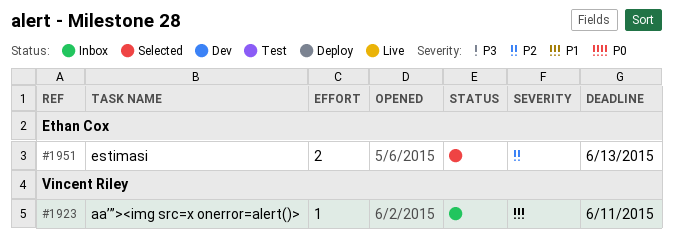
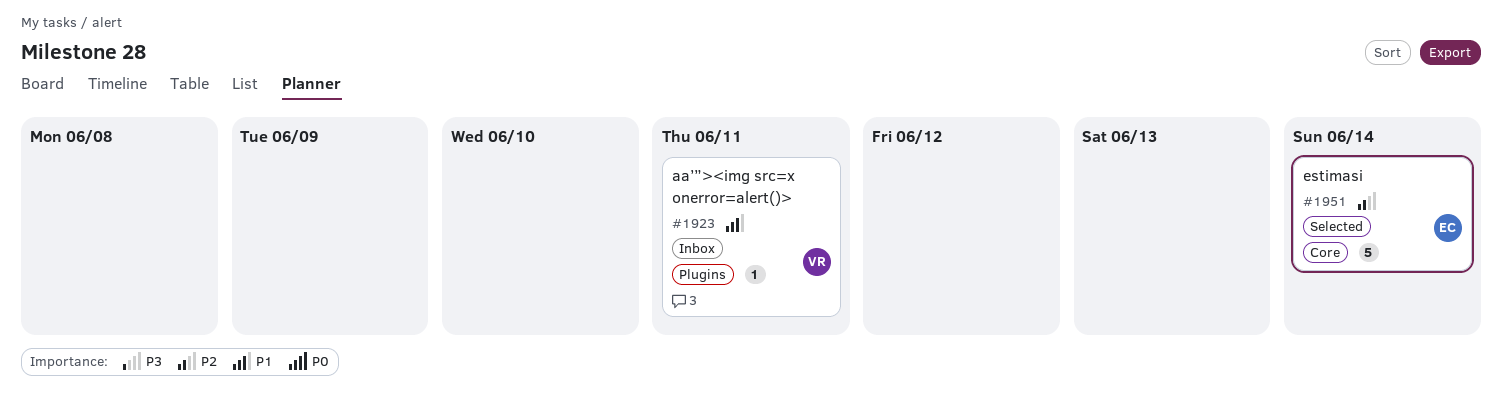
#1951, estimate: 2 -> 5
#1951, due: Jun 13 -> Jun 14

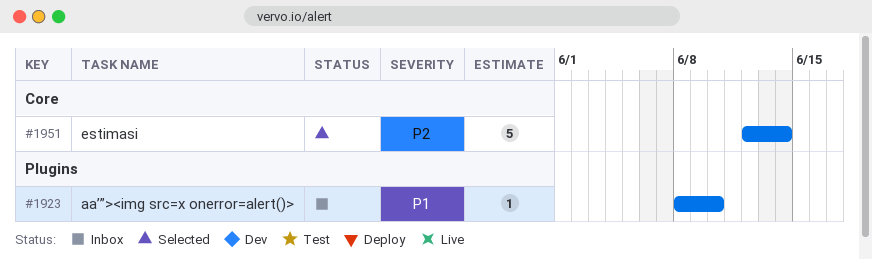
#1923, due: Jun 11 -> Jun 10

